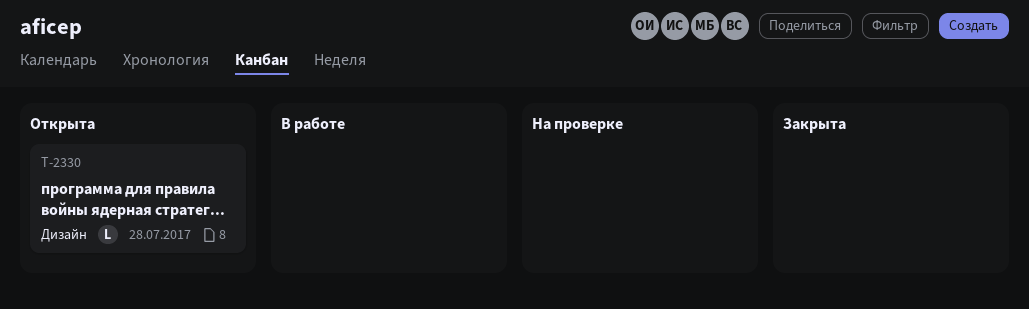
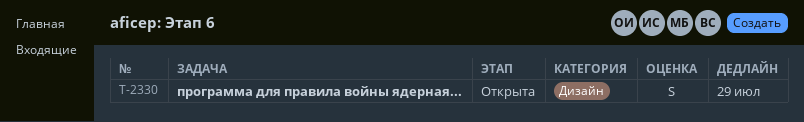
T-2330, estimate: L -> S
T-2330, due: Jul 28 -> Jul 29

